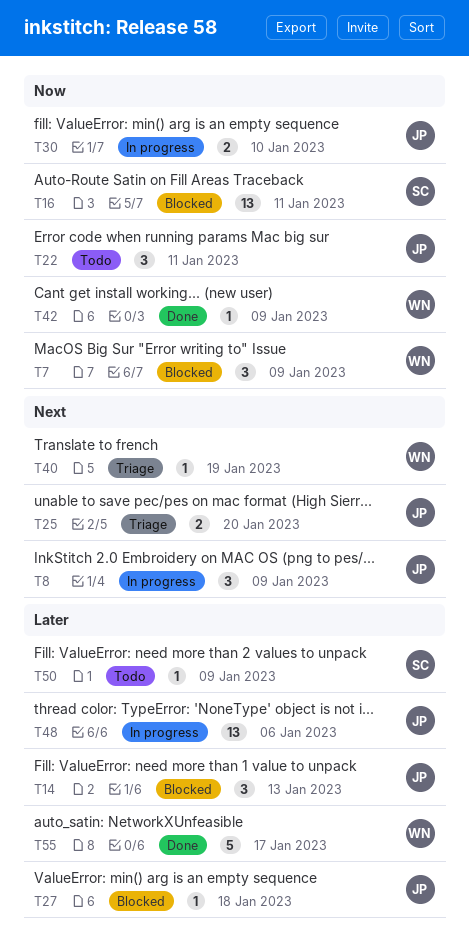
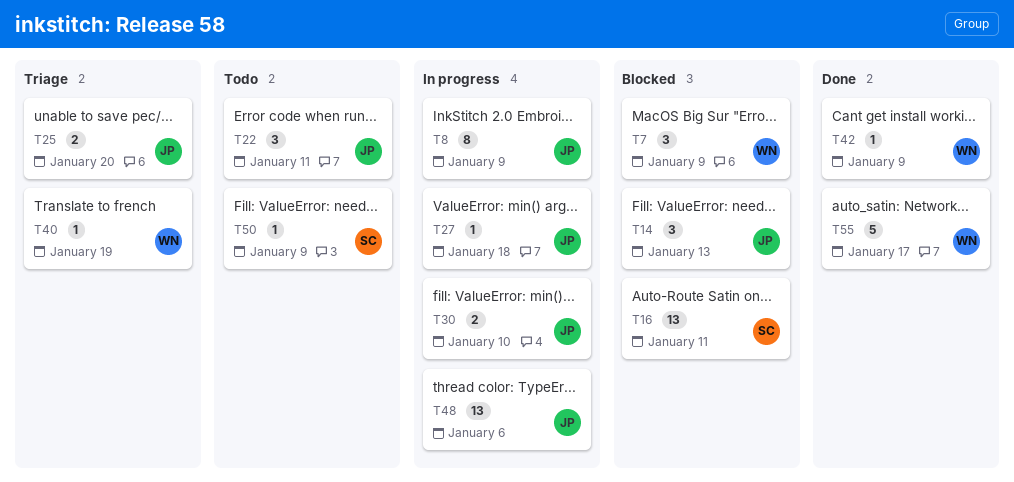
T8, estimate: 3 -> 8
T27, status: Blocked -> In progress

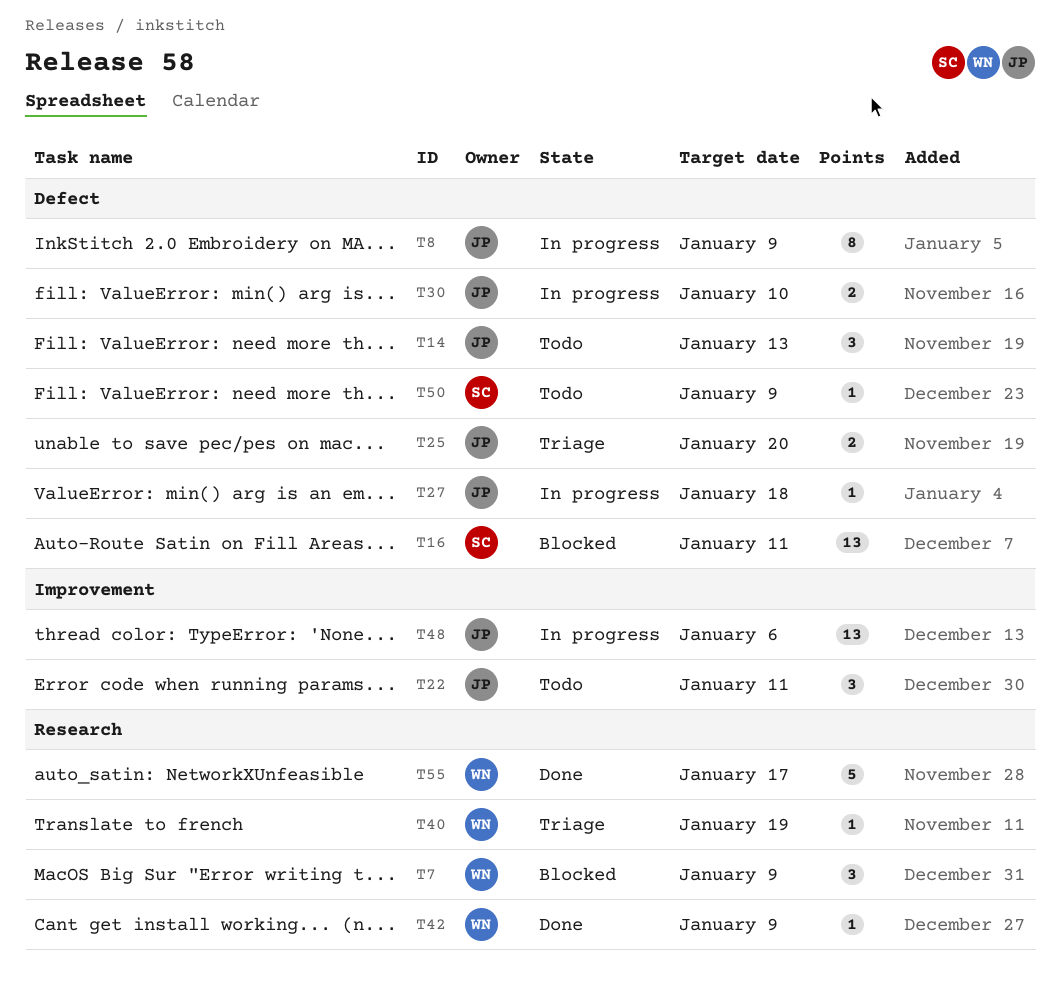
T14, status: Blocked -> Todo

